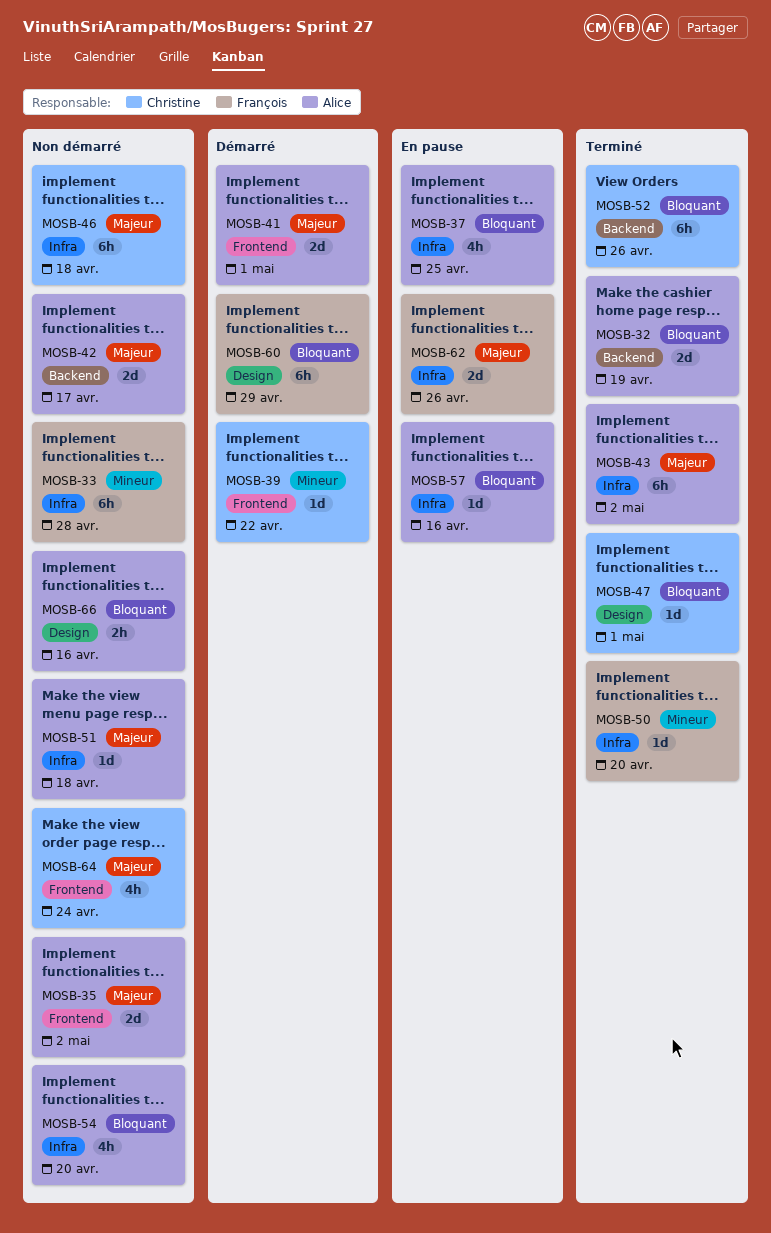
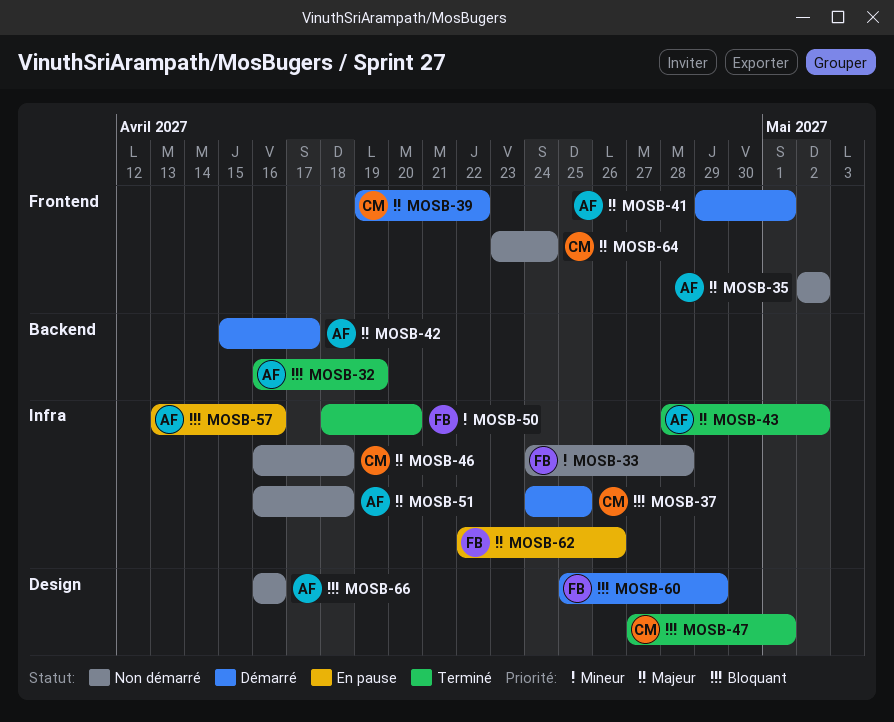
MOSB-37, status: En pause -> Démarré
MOSB-37, owner: Alice -> Christine
MOSB-39, priority: Mineur -> Majeur
MOSB-42, status: Non démarré -> Démarré
MOSB-52: present -> none
MOSB-54: present -> none

